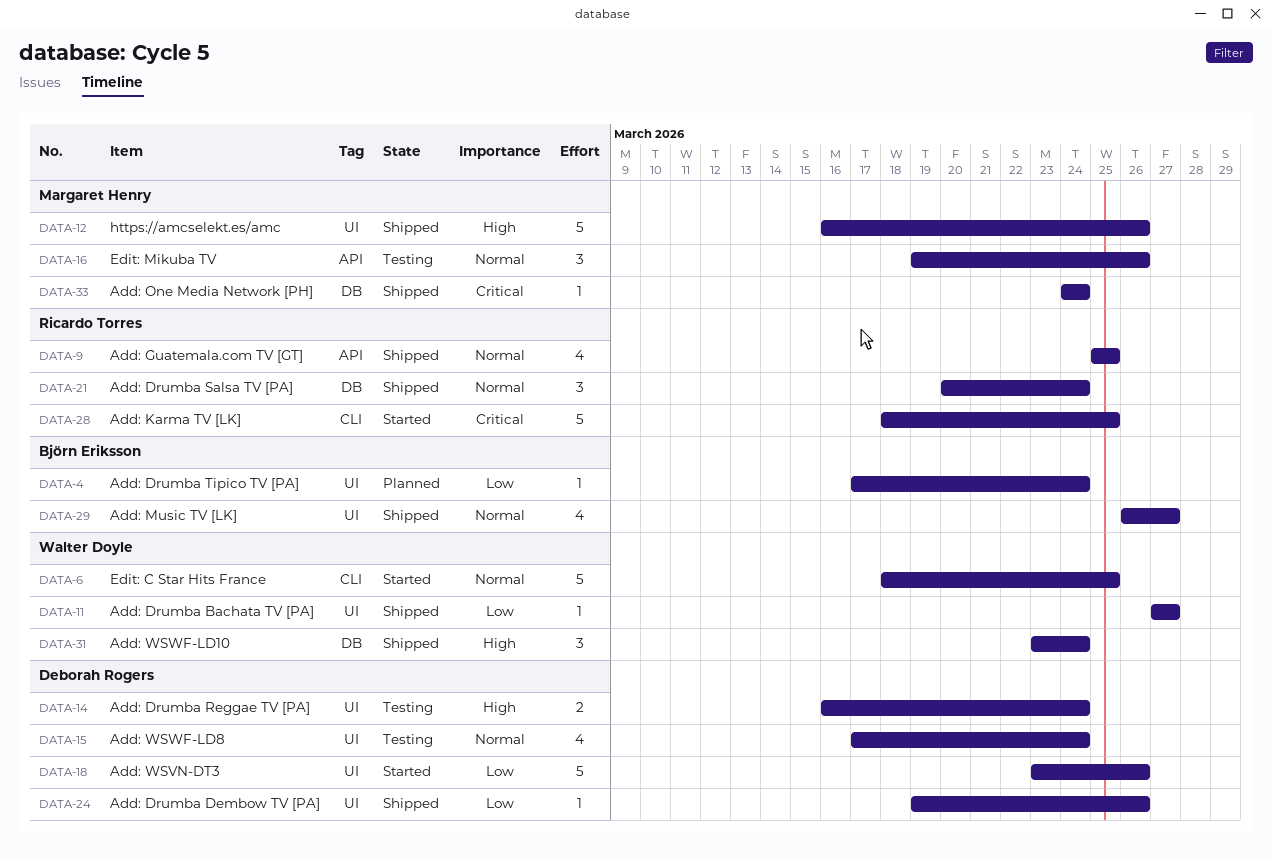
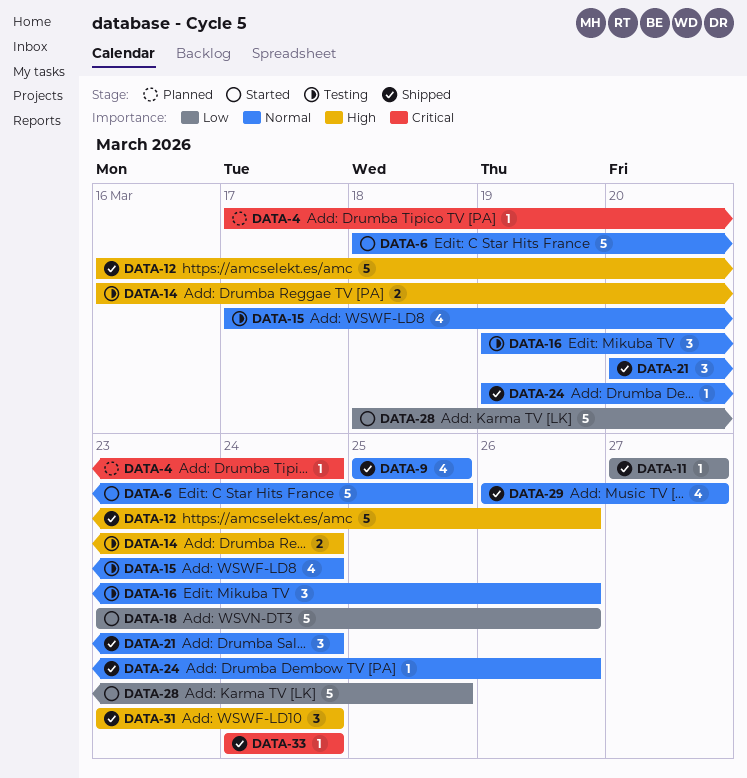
DATA-4, priority: Low -> Critical
DATA-24, priority: Low -> Normal
DATA-28, priority: Critical -> Low

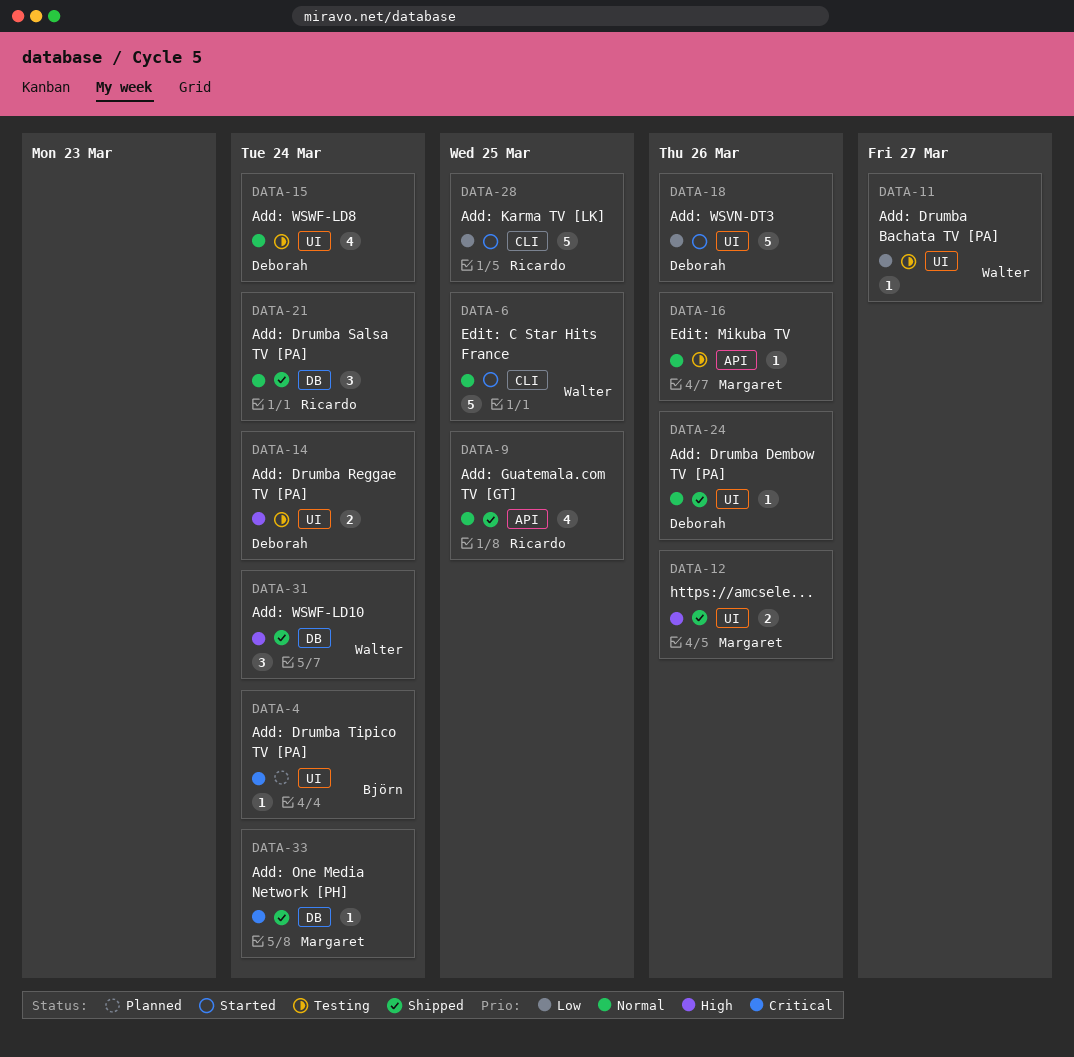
DATA-11, status: Shipped -> Testing
DATA-12, estimate: 5 -> 2
DATA-16, estimate: 3 -> 1
DATA-29: present -> none

